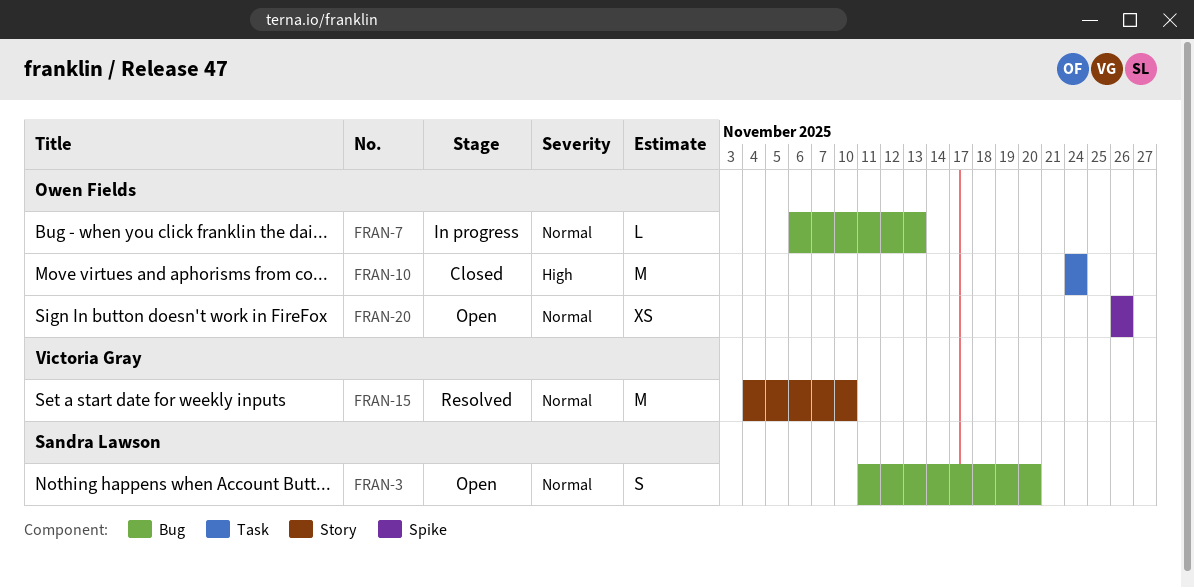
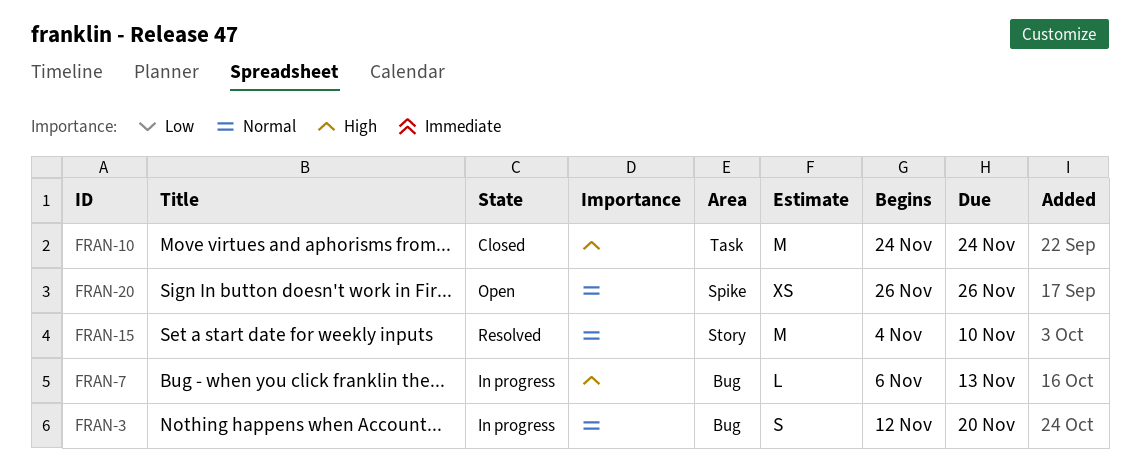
FRAN-3, status: Open -> In progress
FRAN-3, start: Nov 11 -> Nov 12
FRAN-7, priority: Normal -> High

